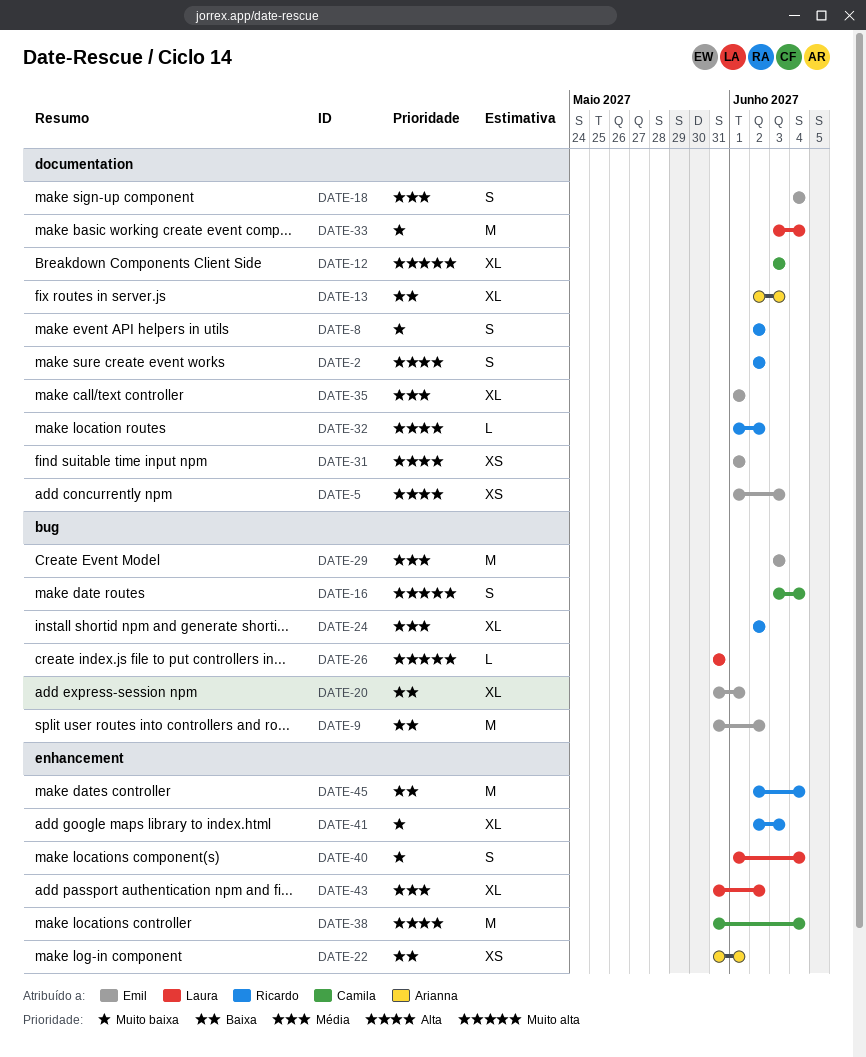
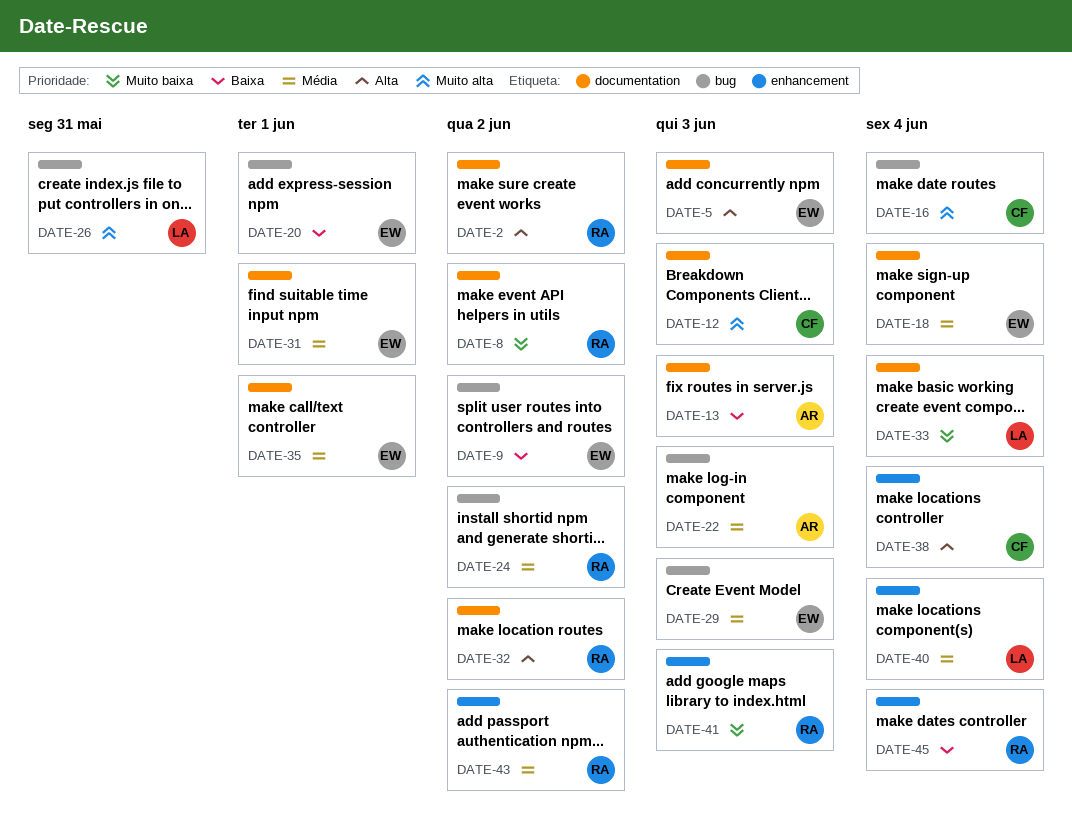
DATE-22, priority: Baixa -> Média
DATE-22, label: enhancement -> bug
DATE-22, due: Jun 1 -> Jun 3
DATE-31, priority: Alta -> Média
DATE-40, priority: Muito baixa -> Média
DATE-43, owner: Laura -> Ricardo

